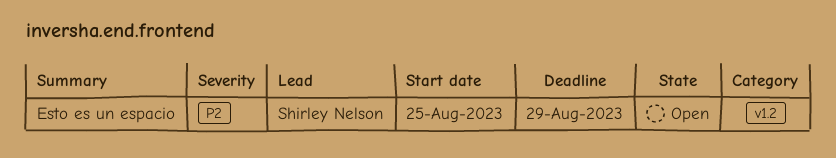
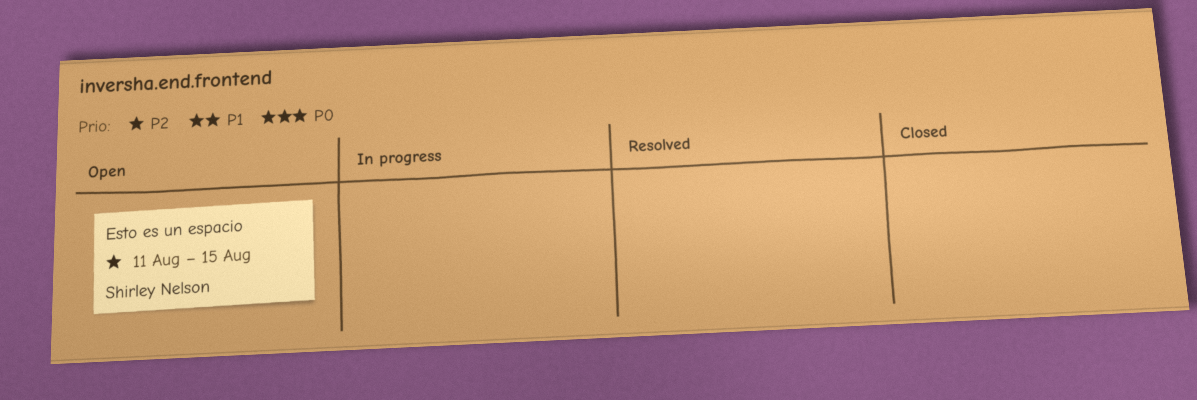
Esto es un espacio, start: Aug 25 -> Aug 11
Esto es un espacio, due: Aug 29 -> Aug 15

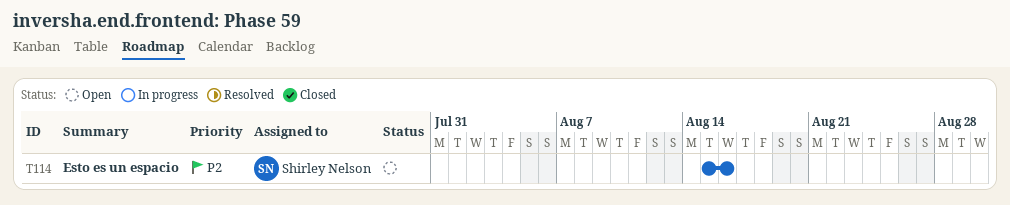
Esto es un espacio, start: Aug 11 -> Aug 15
Esto es un espacio, due: Aug 15 -> Aug 16

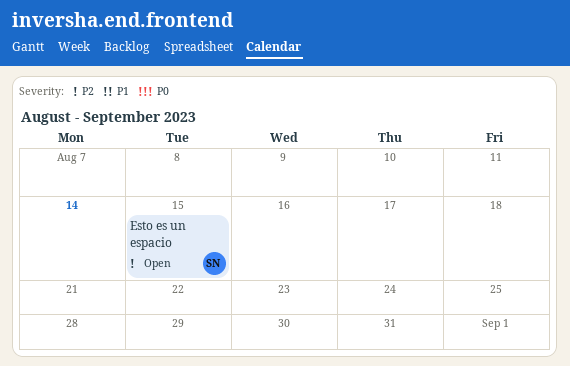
Esto es un espacio, due: Aug 16 -> Aug 15

